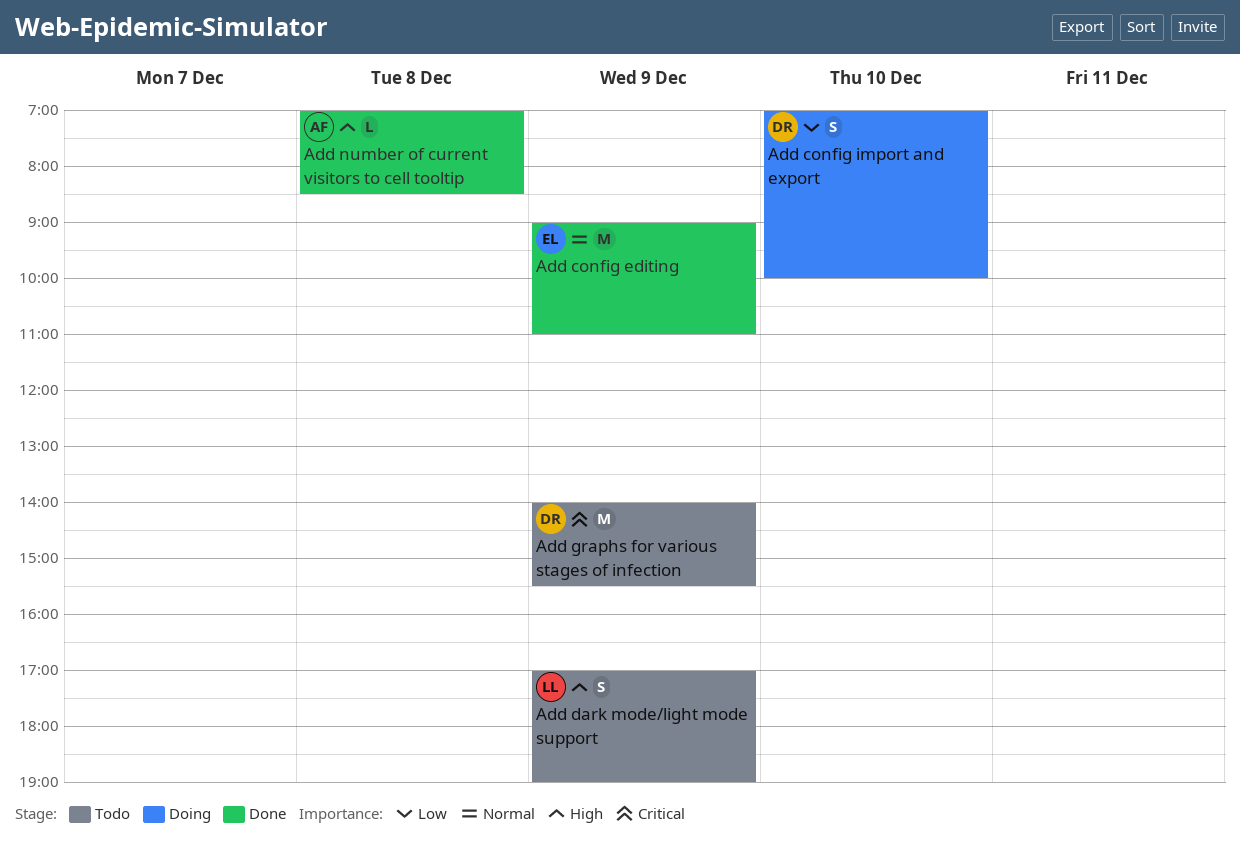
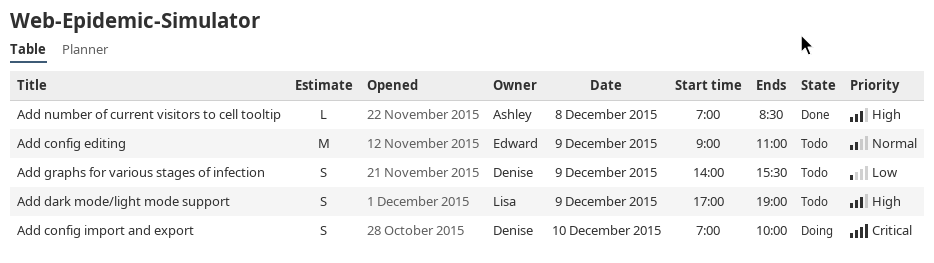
Add config editing, status: Done -> Todo
Add config import and export, priority: Low -> Critical
Add graphs for various stages of infection, priority: Critical -> Low
Add graphs for various stages of infection, estimate: M -> S

